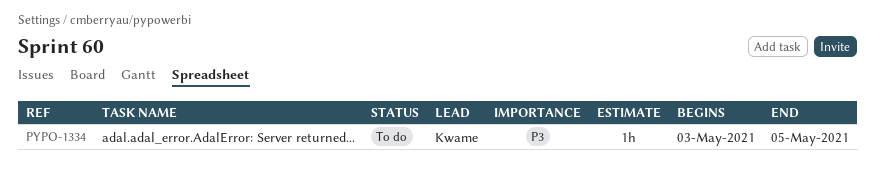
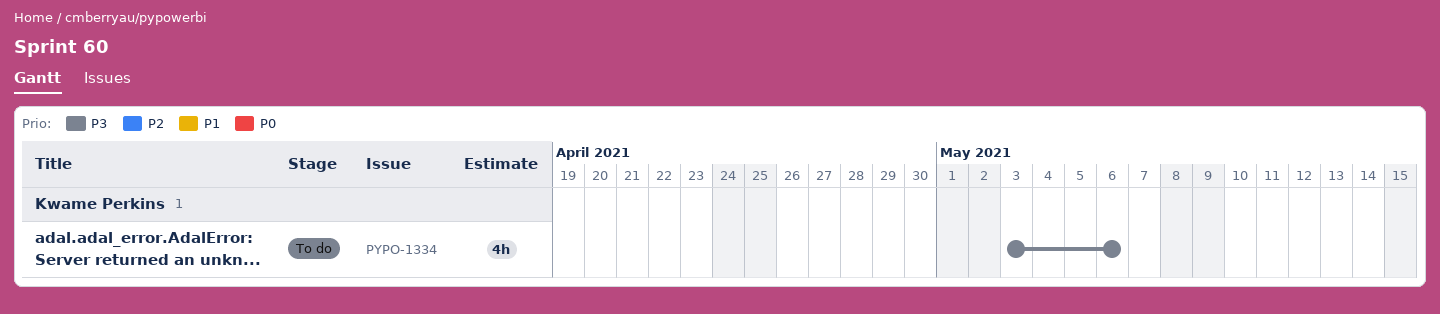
PYPO-1334, estimate: 1h -> 4h
PYPO-1334, due: May 5 -> May 6

